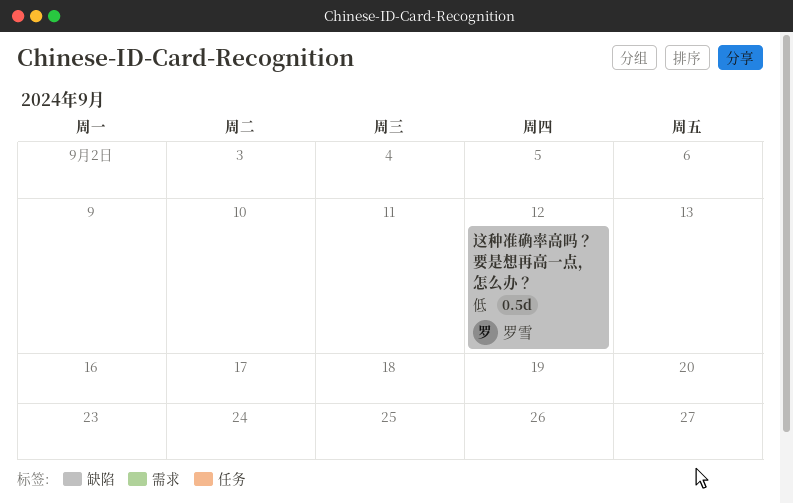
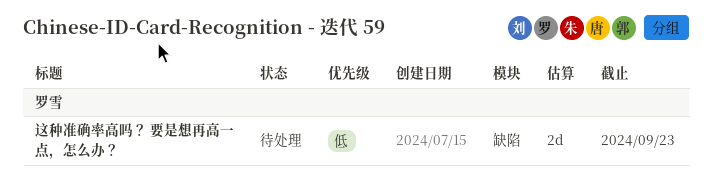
这种准确率高吗？ 要是想再高一点，怎么办？, estimate: 0.5d -> 2d
这种准确率高吗？ 要是想再高一点，怎么办？, due: Sep 12 -> Sep 23

